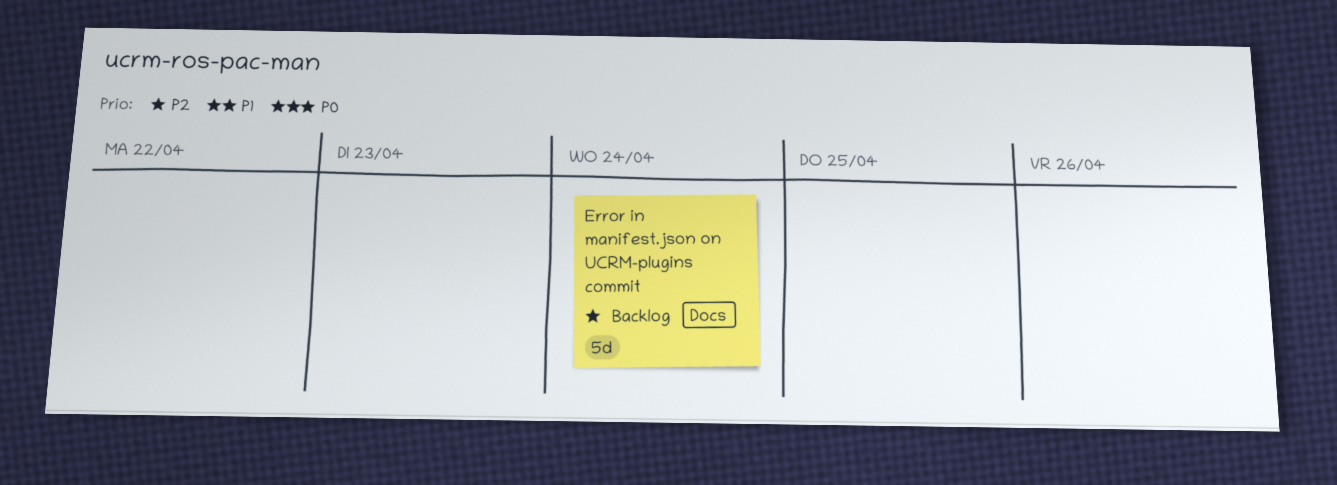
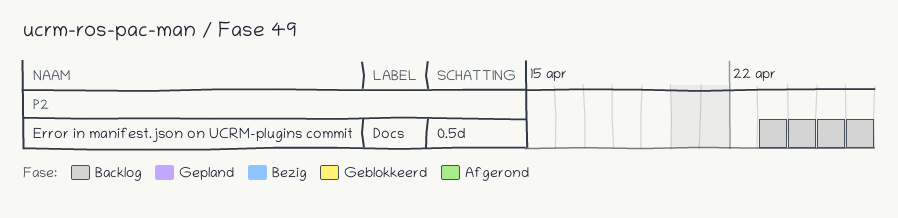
Error in manifest.json on UCRM-plugins commit, estimate: 5d -> 0.5d
Error in manifest.json on UCRM-plugins commit, due: Apr 24 -> Apr 26

